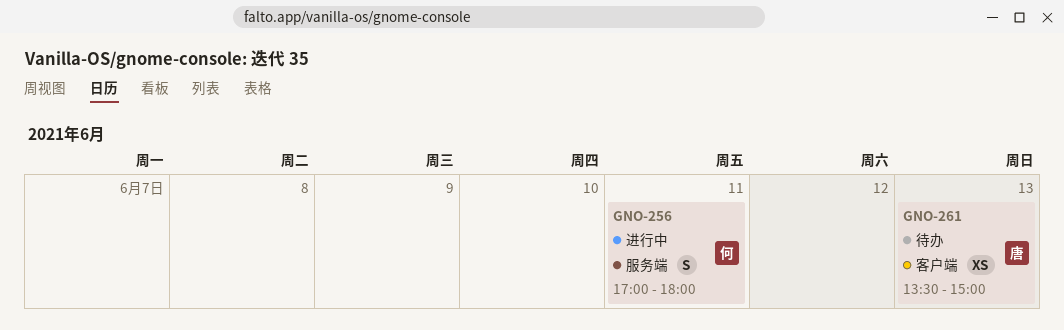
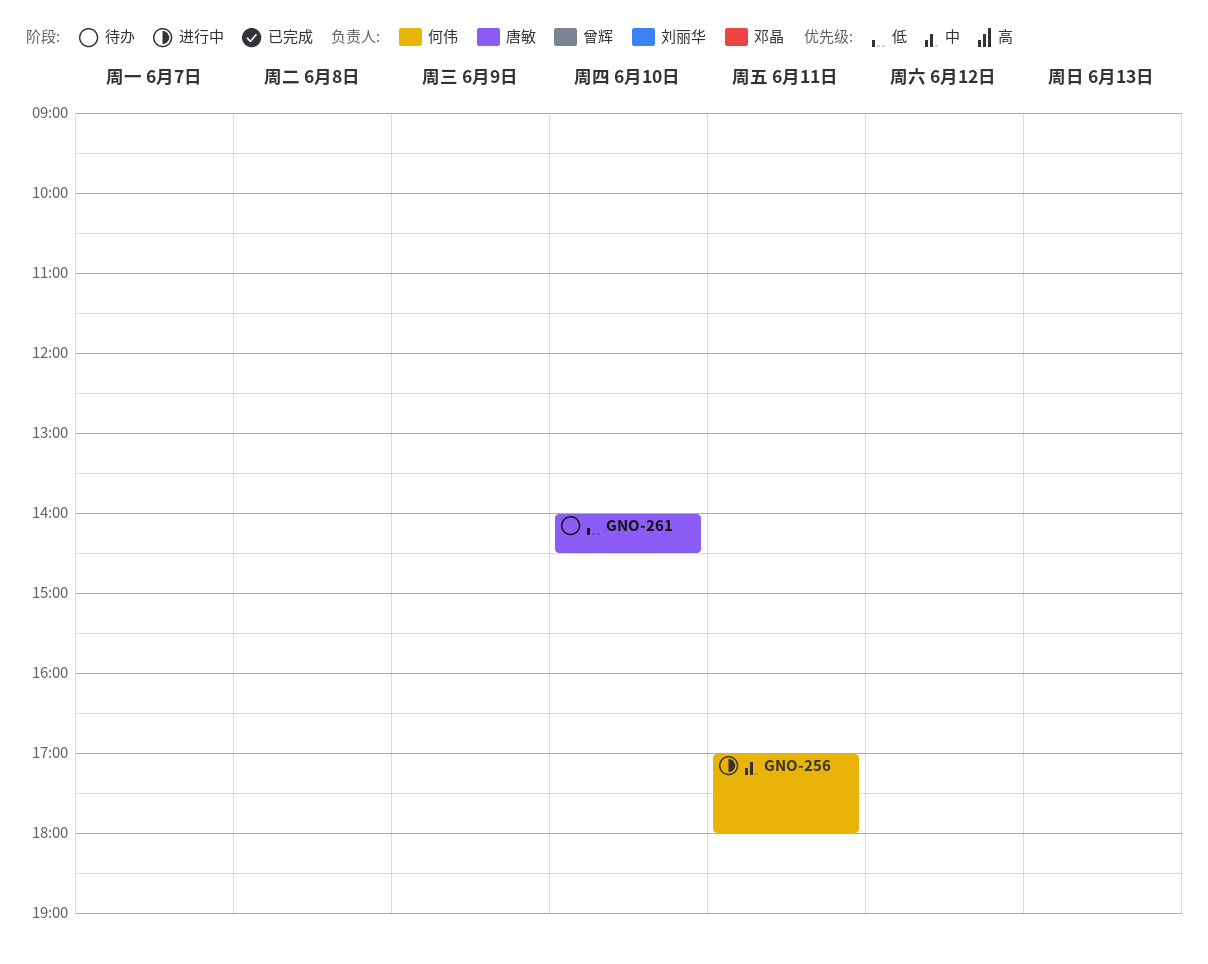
GNO-261, day: Jun 13 -> Jun 10
GNO-261, begins: 13:30 -> 14:00
GNO-261, ends: 15:00 -> 14:30

